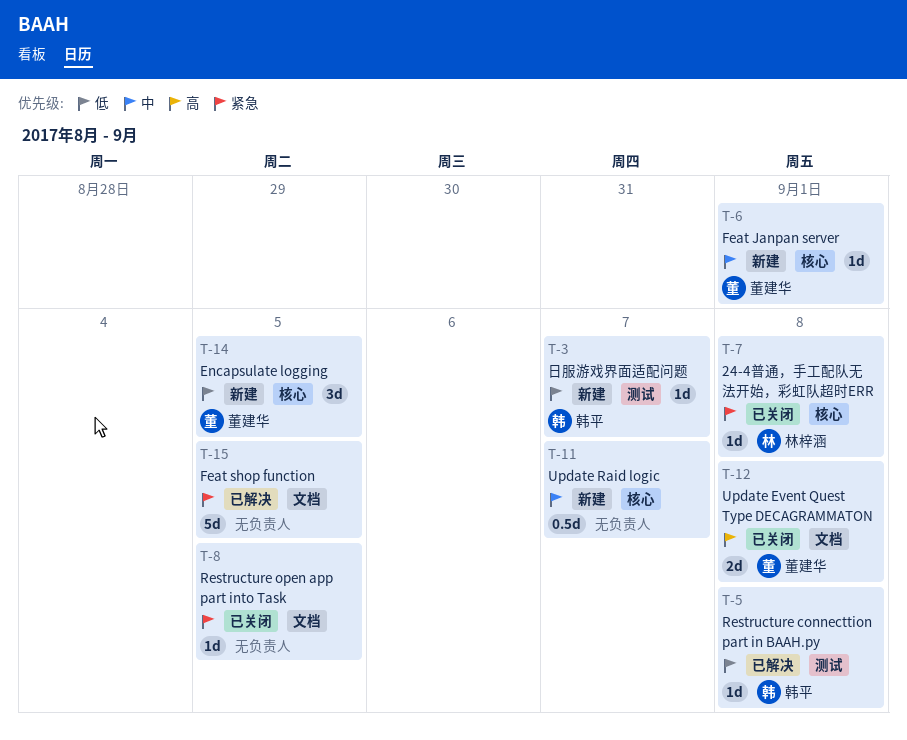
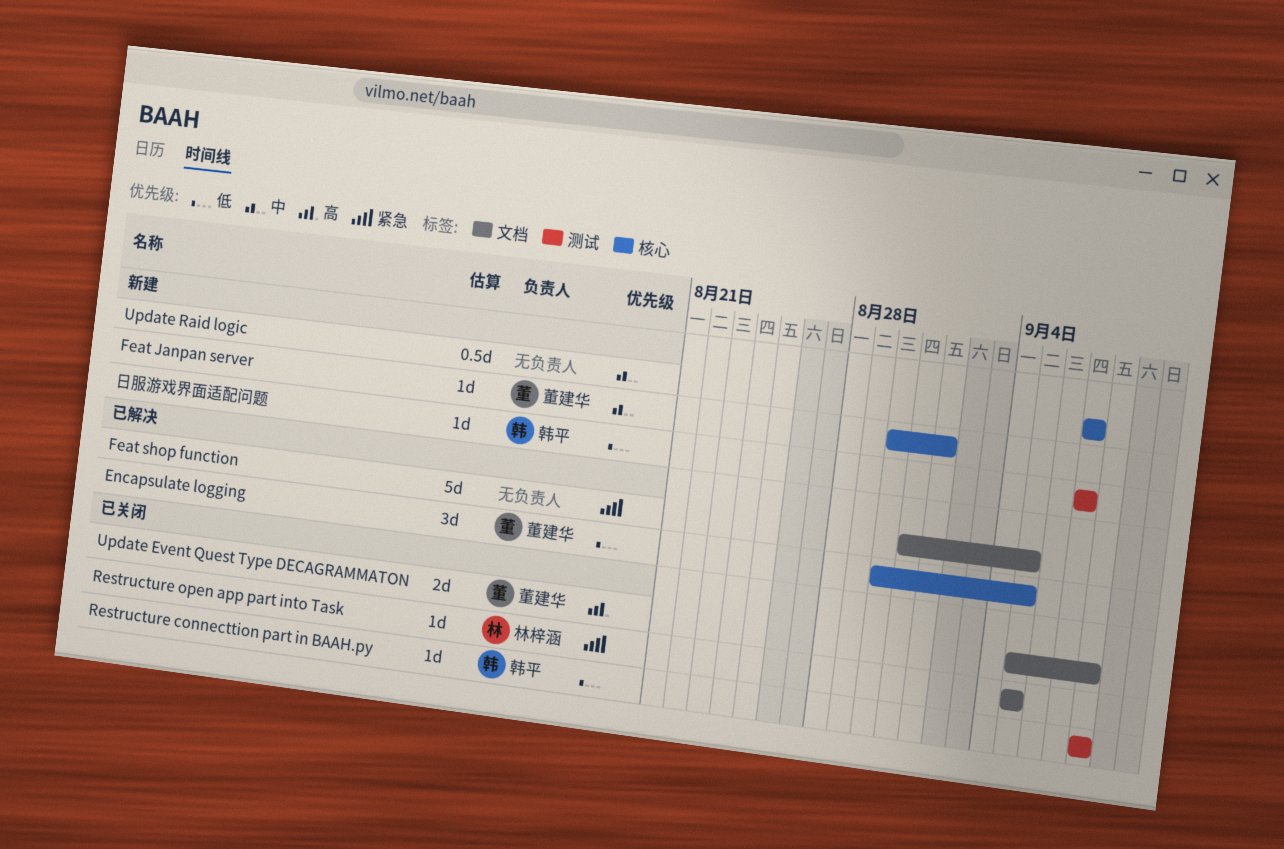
24-4普通，手工配队无法开始，彩虹队超时ERR: present -> none
Encapsulate logging, status: 新建 -> 已解决
Restructure connecttion part in BAAH.py, status: 已解决 -> 已关闭
Restructure open app part into Task, owner: none -> 林梓涵

